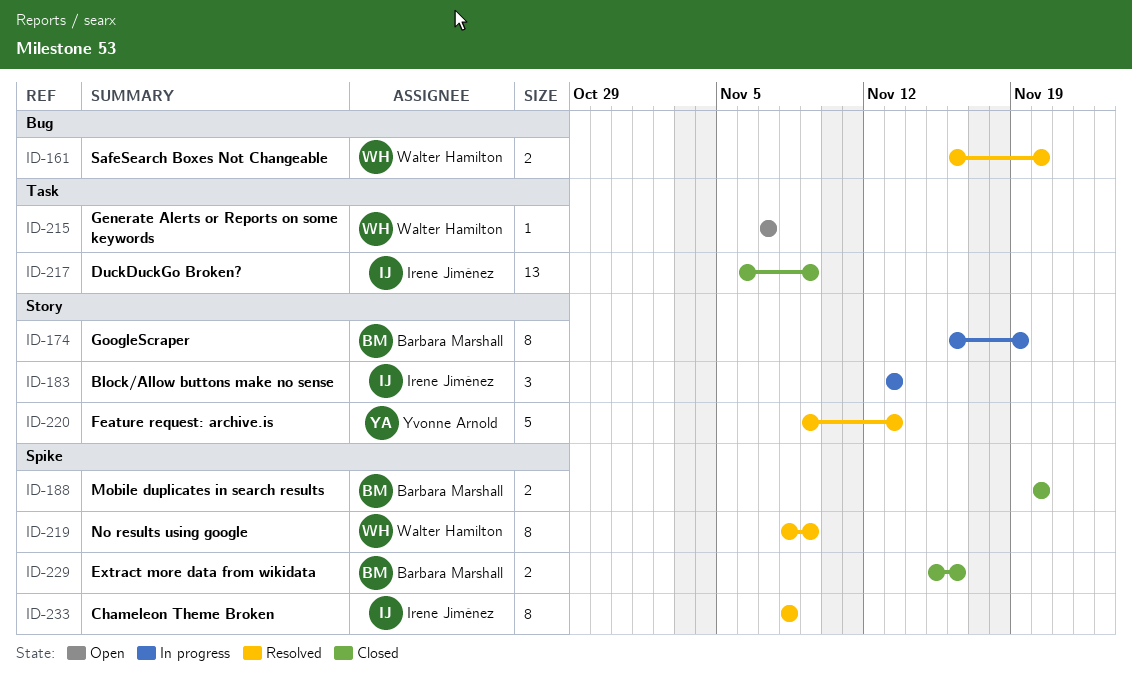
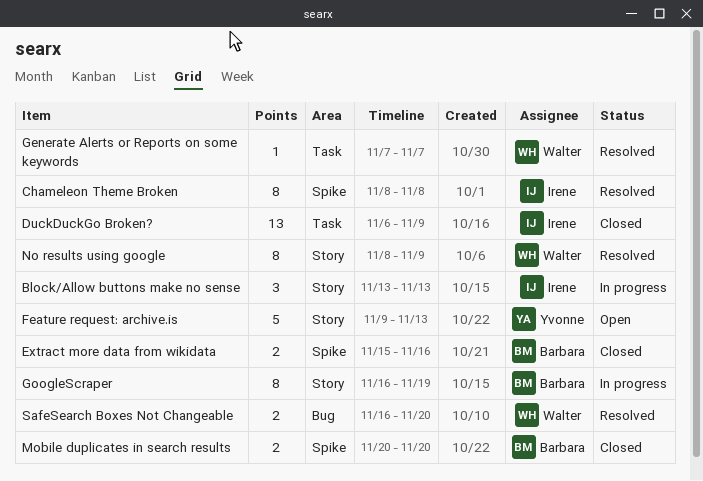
Feature request: archive.is, status: Resolved -> Open
Generate Alerts or Reports on some keywords, status: Open -> Resolved
No results using google, label: Spike -> Story

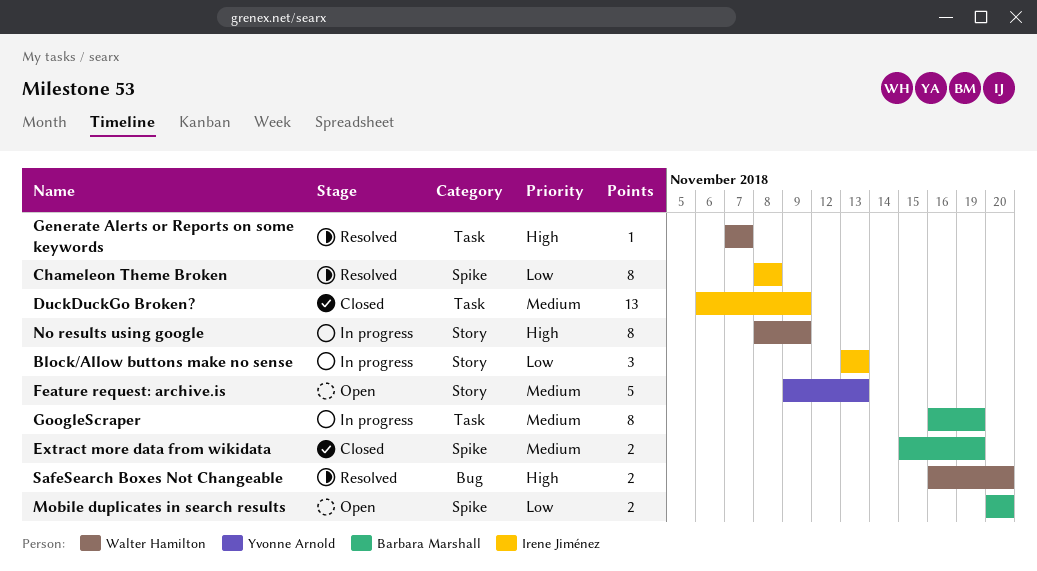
Extract more data from wikidata, due: Nov 16 -> Nov 19
GoogleScraper, label: Story -> Task
Mobile duplicates in search results, status: Closed -> Open
No results using google, status: Resolved -> In progress

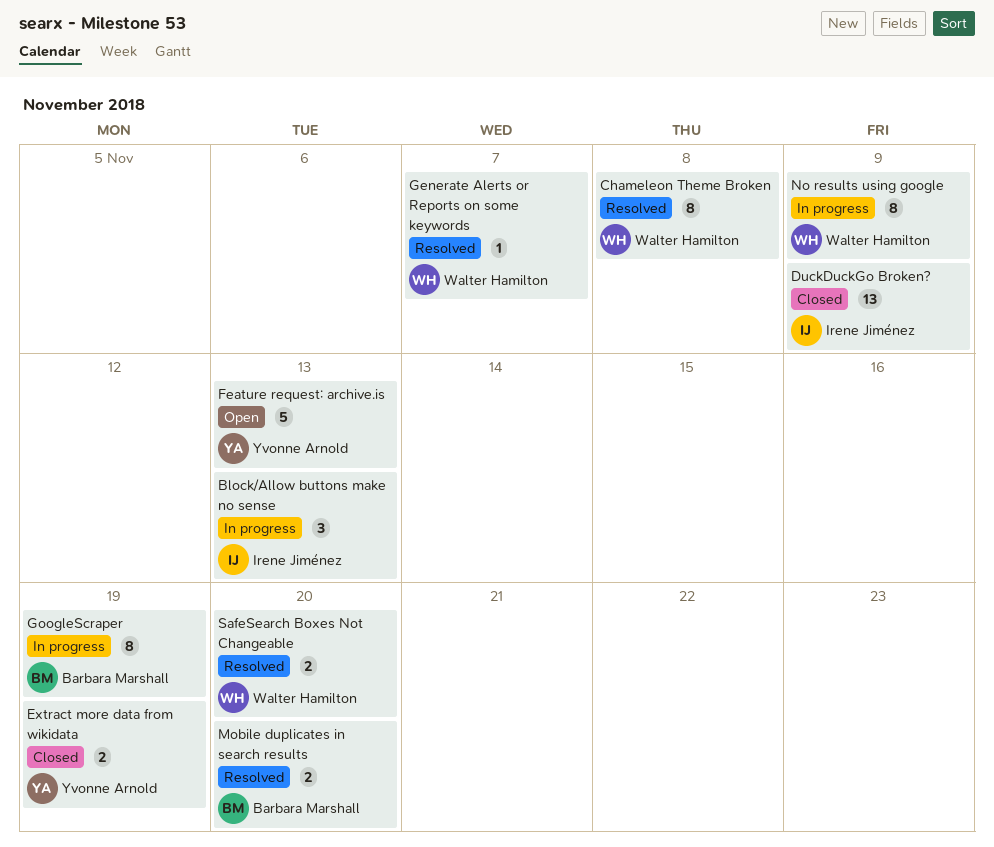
Chameleon Theme Broken, owner: Irene Jiménez -> Walter Hamilton
Extract more data from wikidata, owner: Barbara Marshall -> Yvonne Arnold
Mobile duplicates in search results, status: Open -> Resolved

